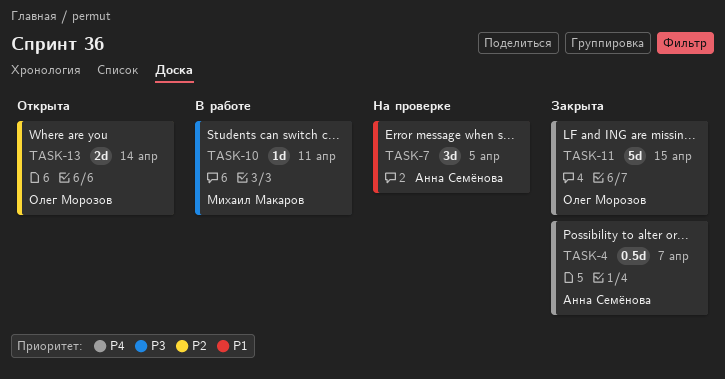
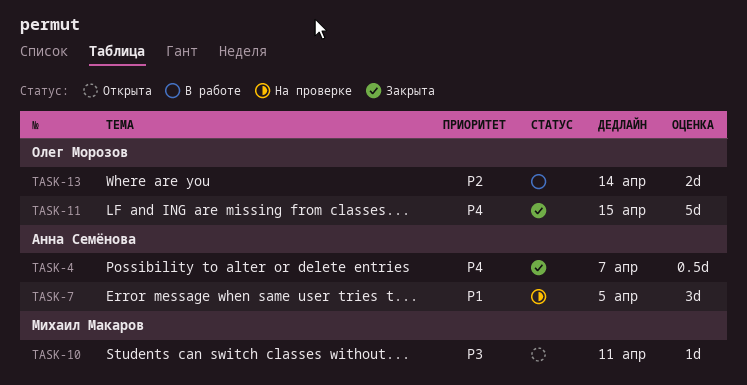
TASK-10, status: В работе -> Открыта
TASK-13, status: Открыта -> В работе

